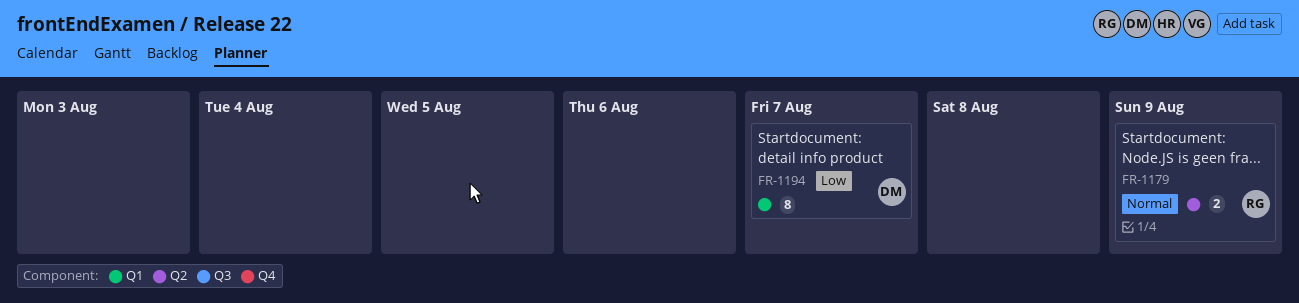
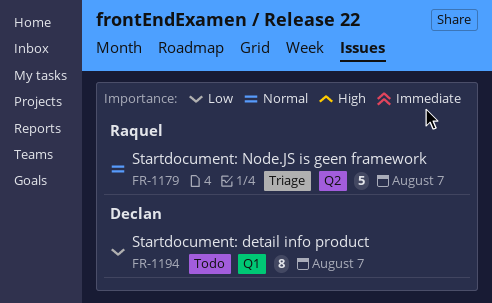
FR-1179, estimate: 2 -> 5
FR-1179, due: Aug 9 -> Aug 7

